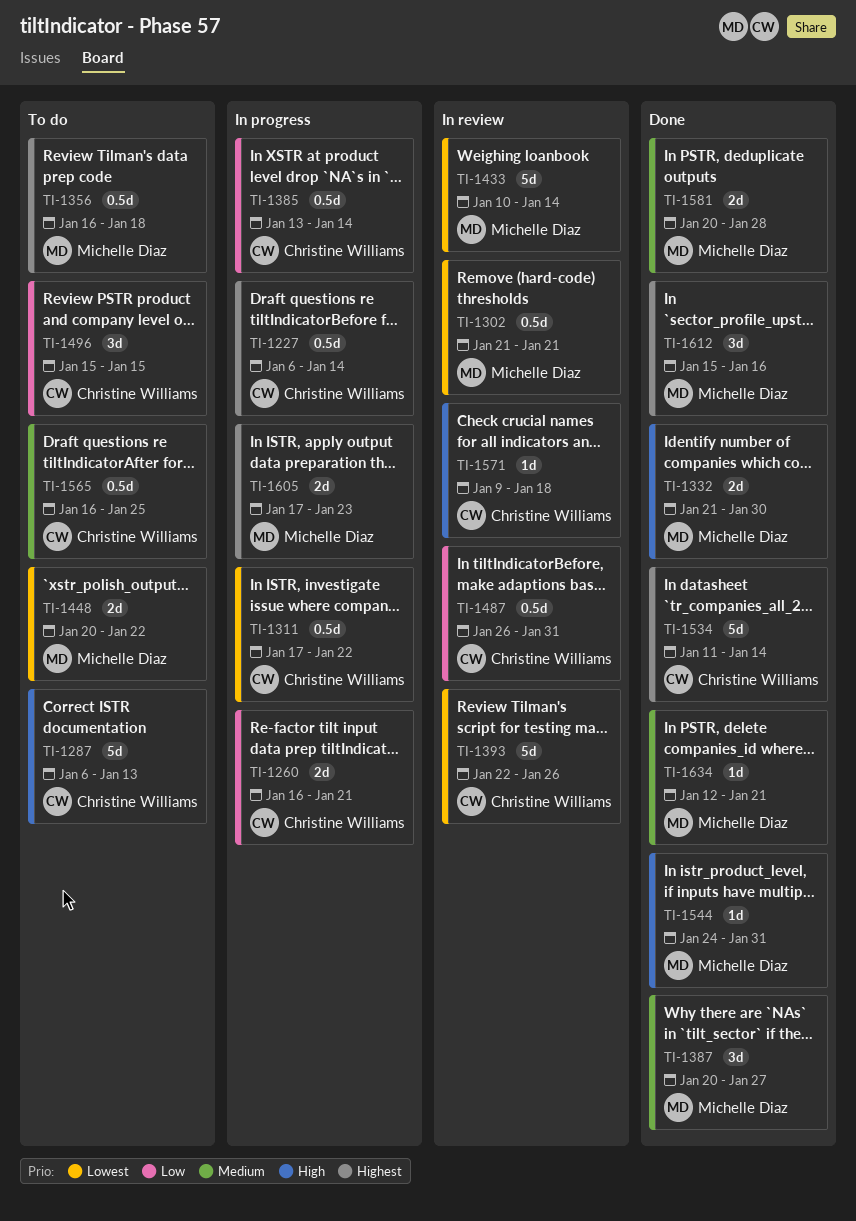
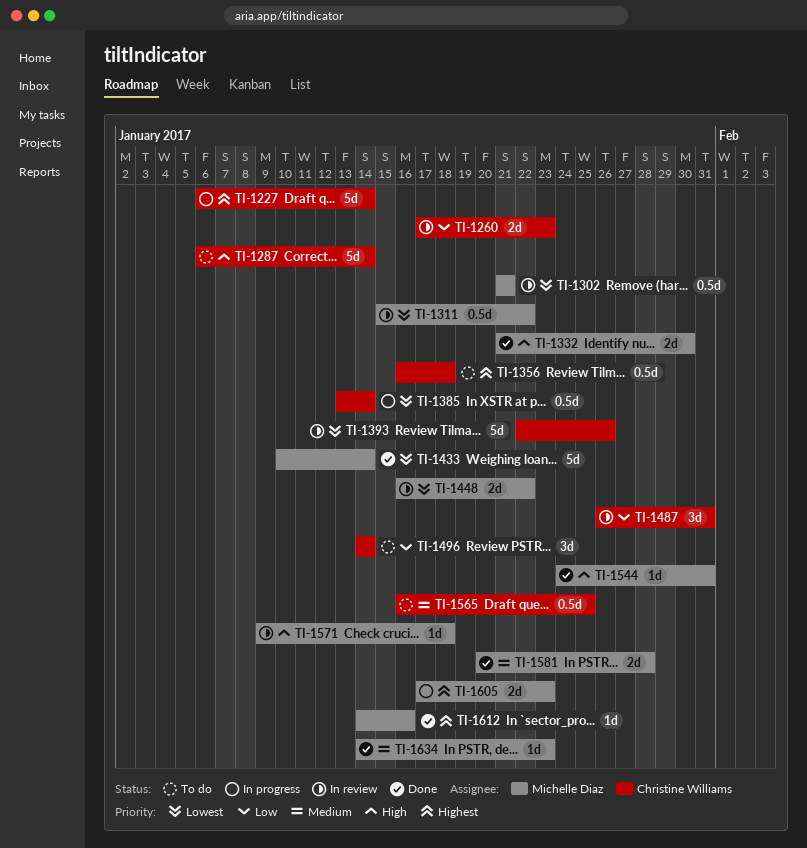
TI-1227, estimate: 0.5d -> 5d
TI-1260, status: In progress -> In review
TI-1260, start: Jan 16 -> Jan 17
TI-1260, due: Jan 21 -> Jan 23
TI-1287, due: Jan 13 -> Jan 14
TI-1311, status: In progress -> In review
TI-1311, owner: Christine Williams -> Michelle Diaz
TI-1311, start: Jan 17 -> Jan 15
TI-1356, owner: Michelle Diaz -> Christine Williams
TI-1385, priority: Low -> Lowest
TI-1387: present -> none
TI-1433, status: In review -> Done
TI-1448, status: To do -> In review
TI-1448, start: Jan 20 -> Jan 16
TI-1487, estimate: 0.5d -> 3d
TI-1496, start: Jan 15 -> Jan 14
TI-1496, due: Jan 15 -> Jan 14
TI-1534: present -> none
TI-1571, owner: Christine Williams -> Michelle Diaz
TI-1612, estimate: 3d -> 1d
TI-1612, start: Jan 15 -> Jan 14
TI-1634, start: Jan 12 -> Jan 14
TI-1634, due: Jan 21 -> Jan 23

